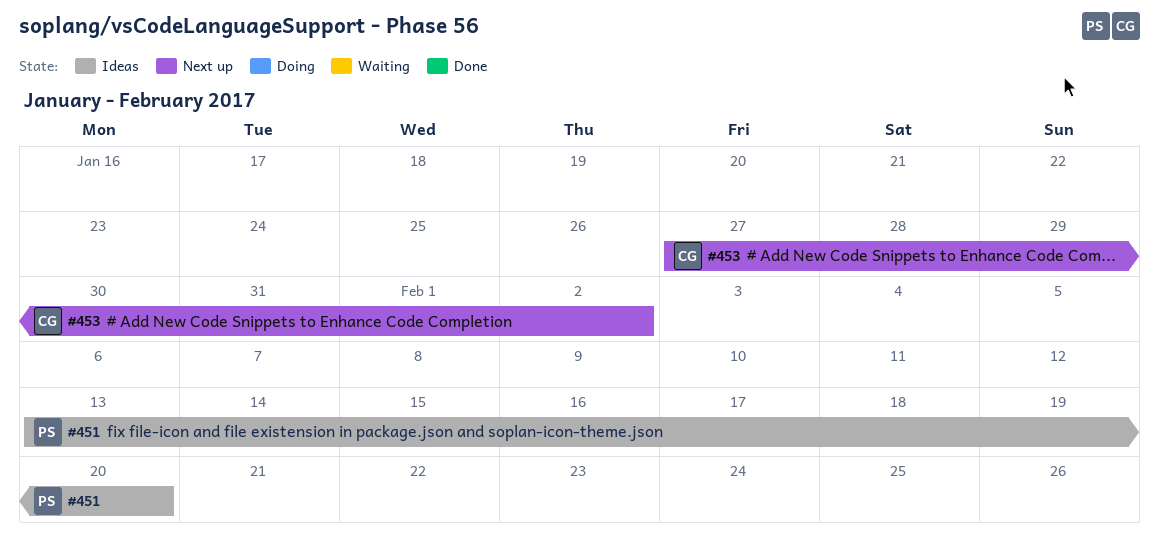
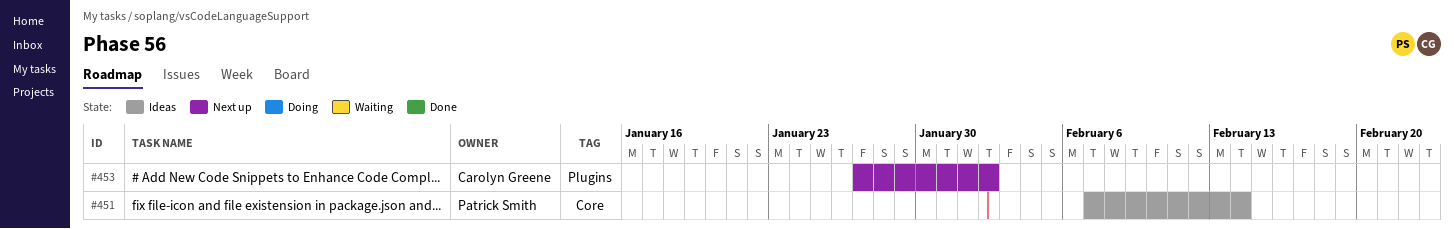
#451, start: Feb 13 -> Feb 7
#451, due: Feb 20 -> Feb 14

